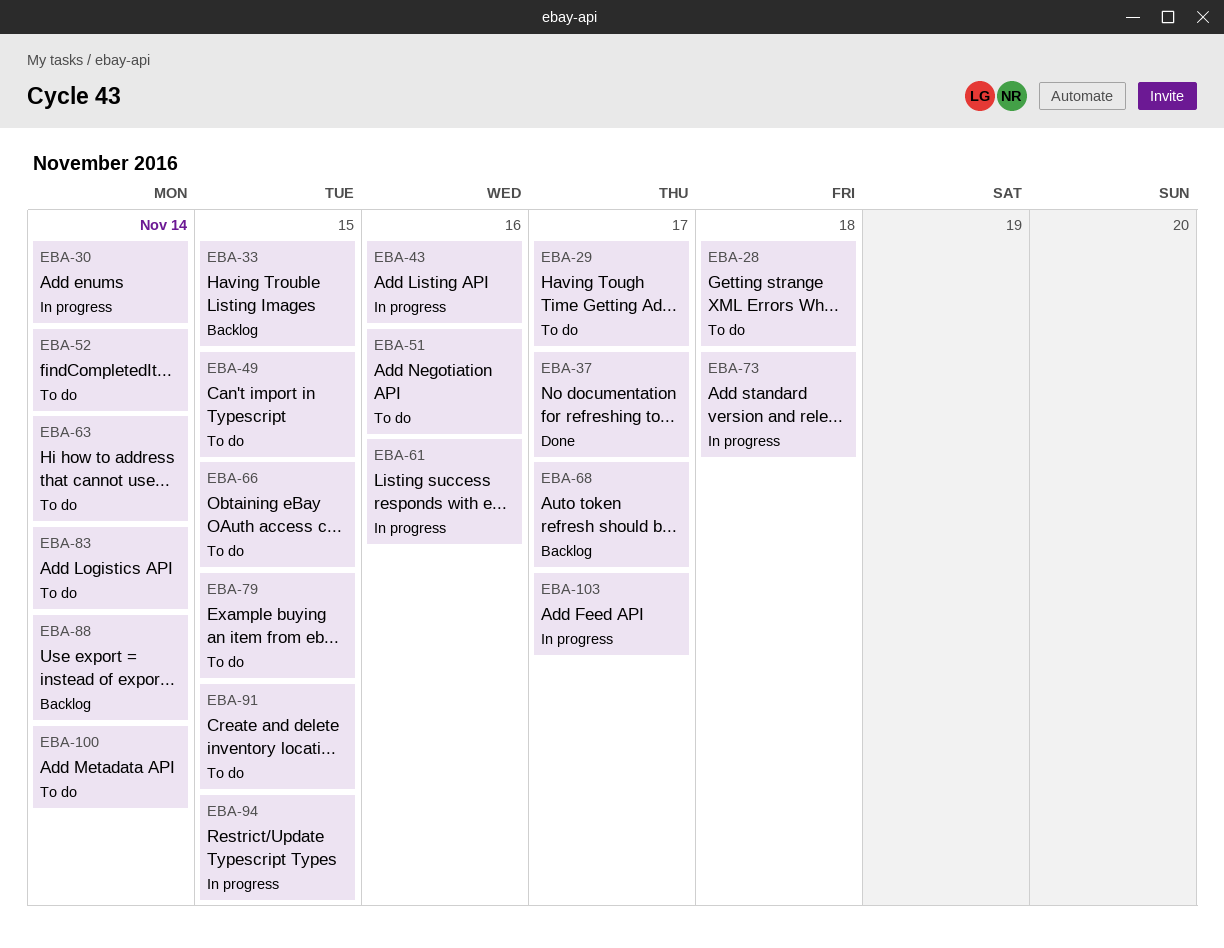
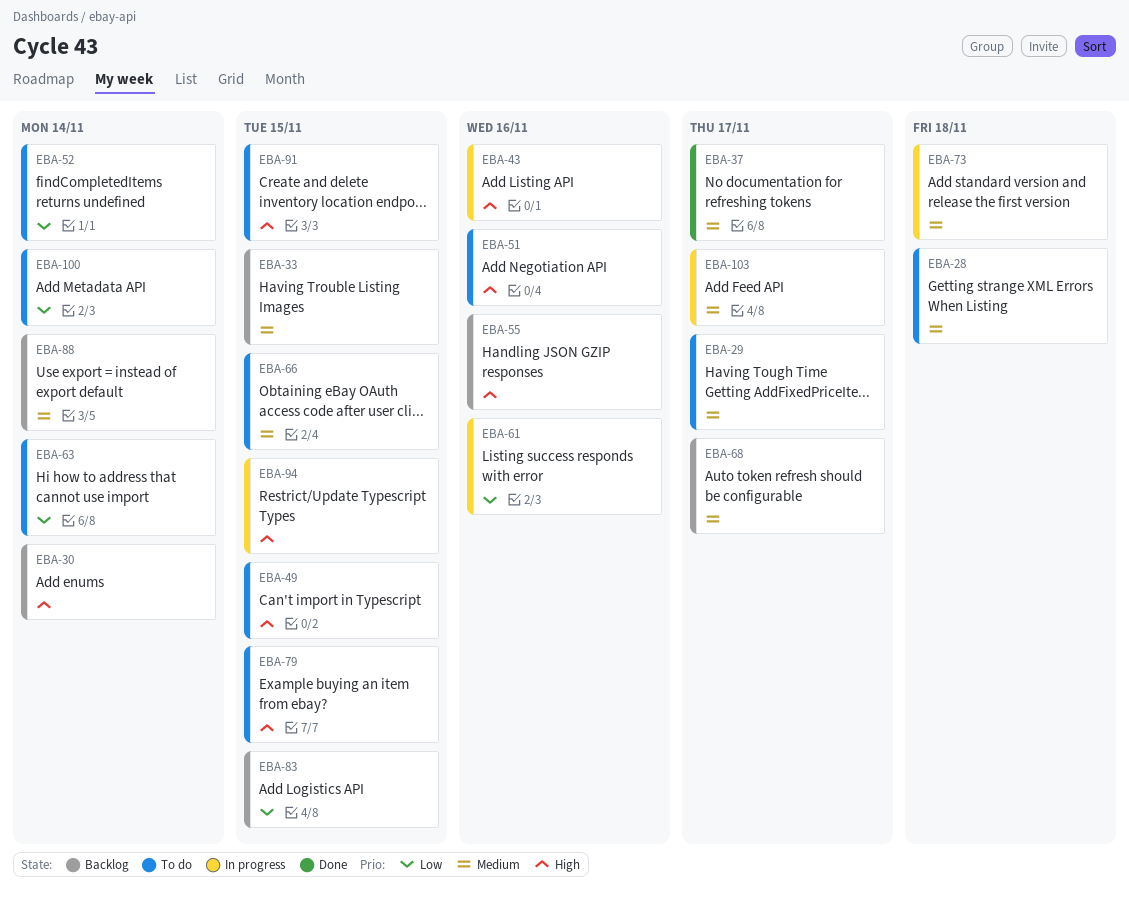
EBA-30, status: In progress -> Backlog
EBA-55: none -> present
EBA-83, status: To do -> Backlog
EBA-83, due: Nov 14 -> Nov 15

